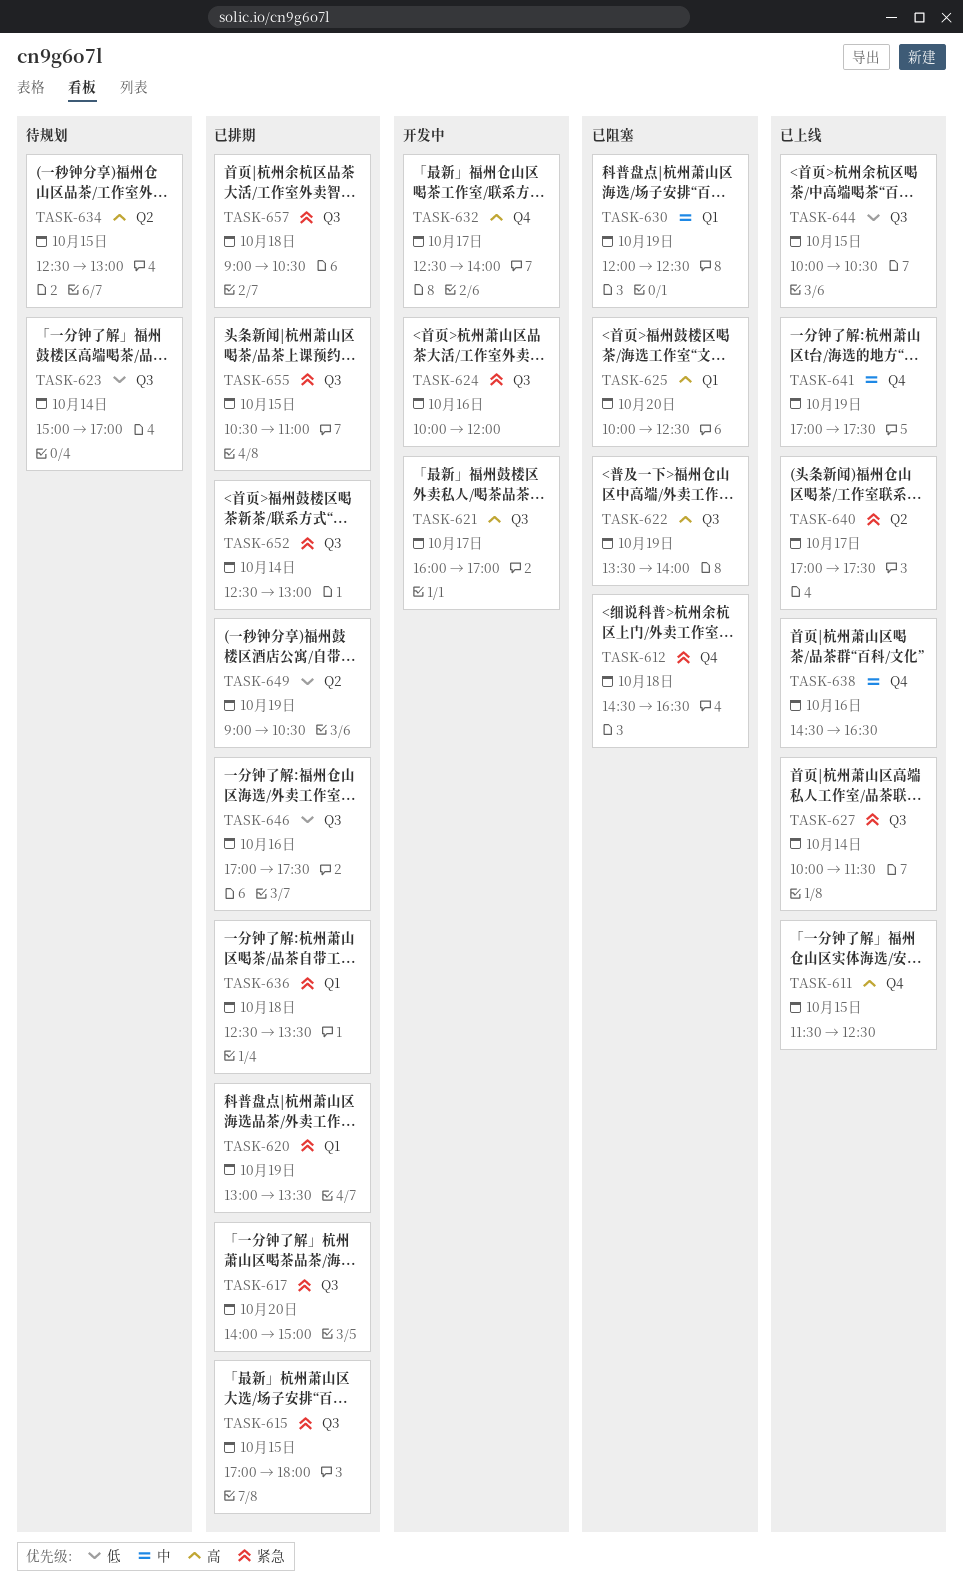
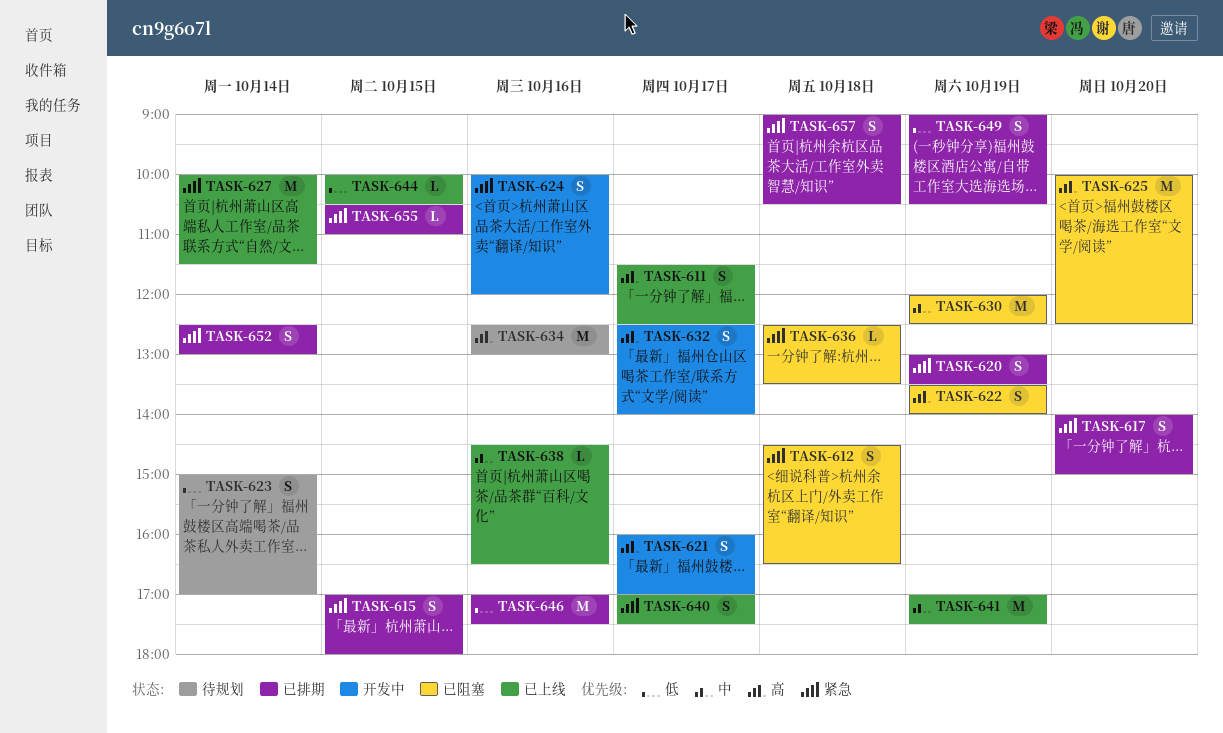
TASK-611, day: Oct 15 -> Oct 17
TASK-634, day: Oct 15 -> Oct 16
TASK-636, status: 已排期 -> 已阻塞

